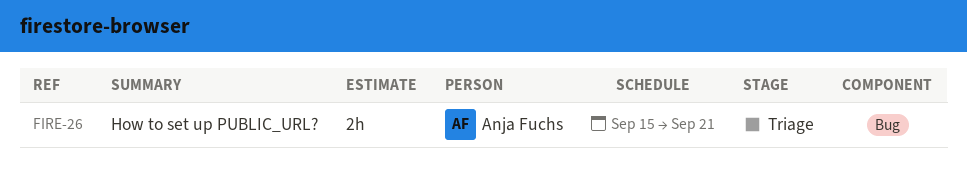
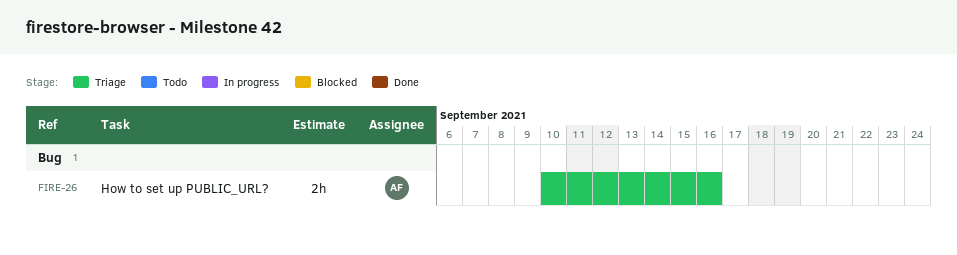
FIRE-26, start: Sep 15 -> Sep 10
FIRE-26, due: Sep 21 -> Sep 16

